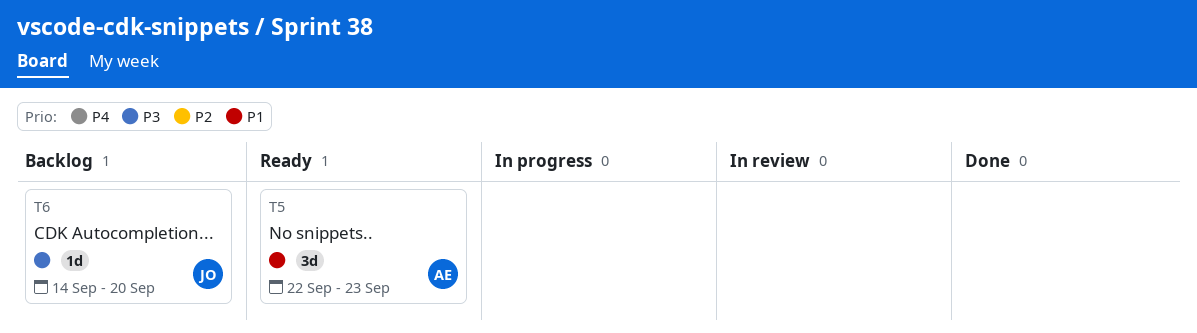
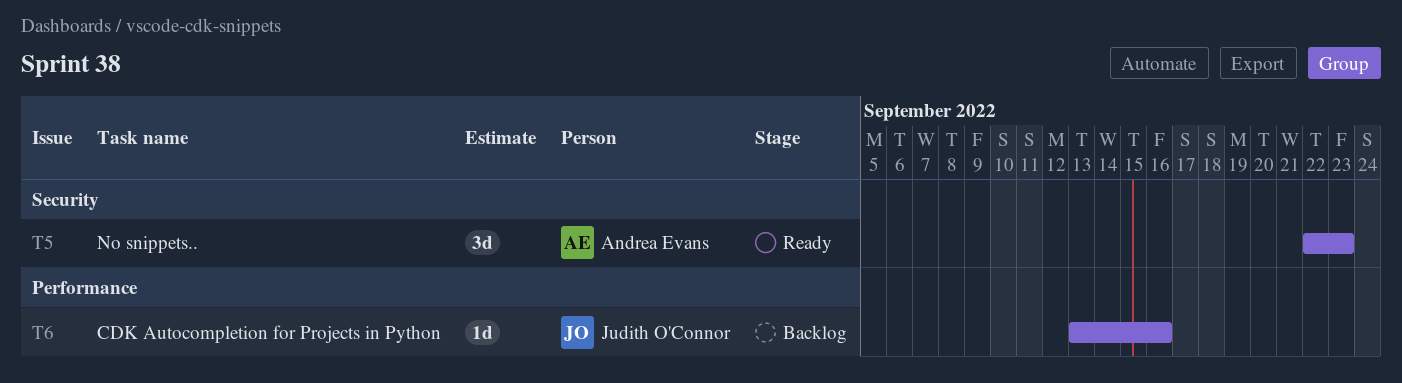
T6, start: Sep 14 -> Sep 13
T6, due: Sep 20 -> Sep 16

